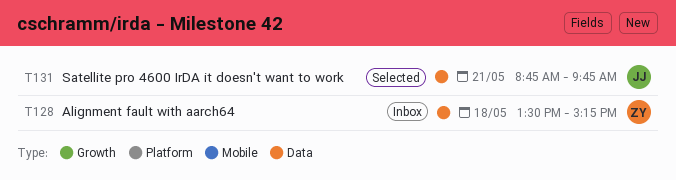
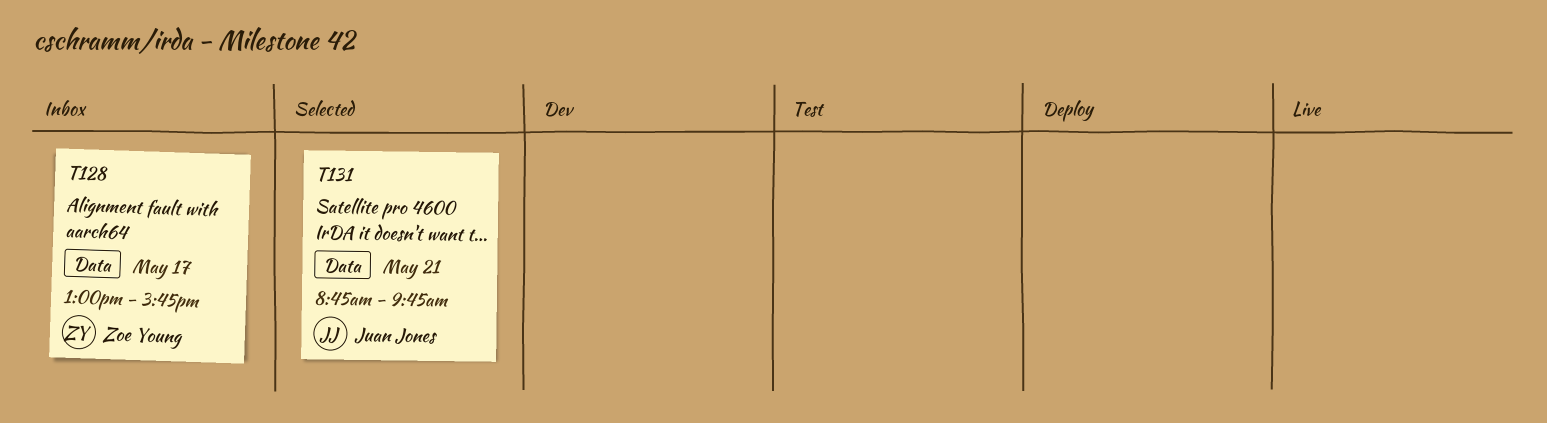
T128, day: May 18 -> May 17
T128, begins: 13:30 -> 13:00
T128, ends: 15:15 -> 15:45

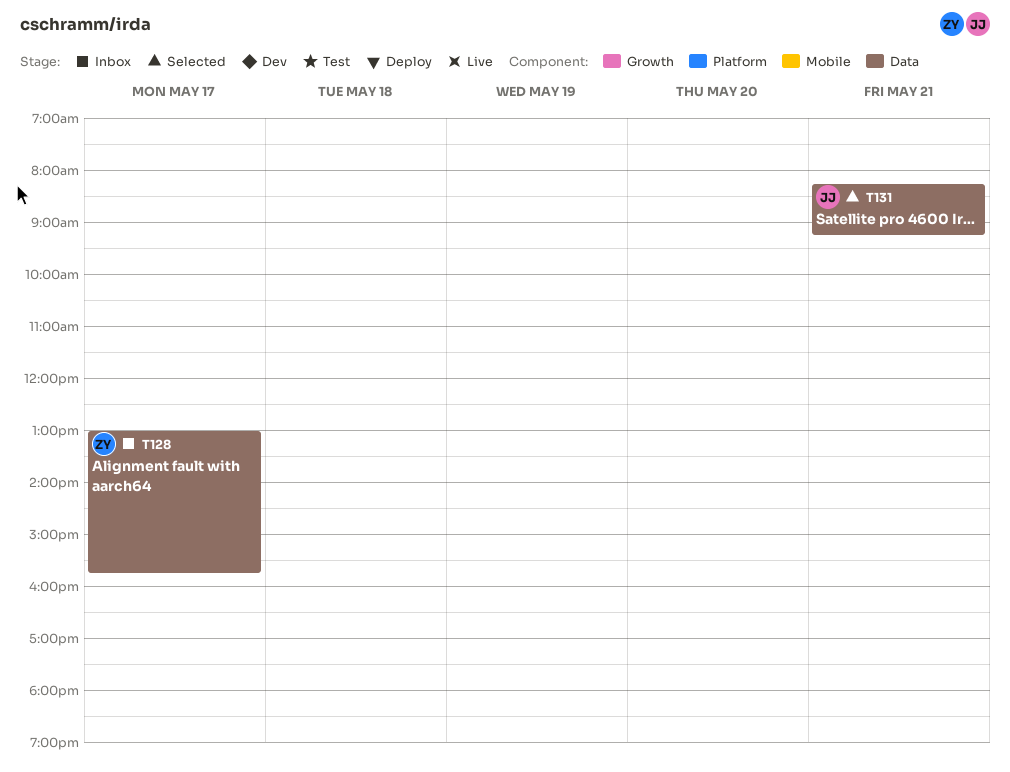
T131, begins: 08:45 -> 08:15
T131, ends: 09:45 -> 09:15

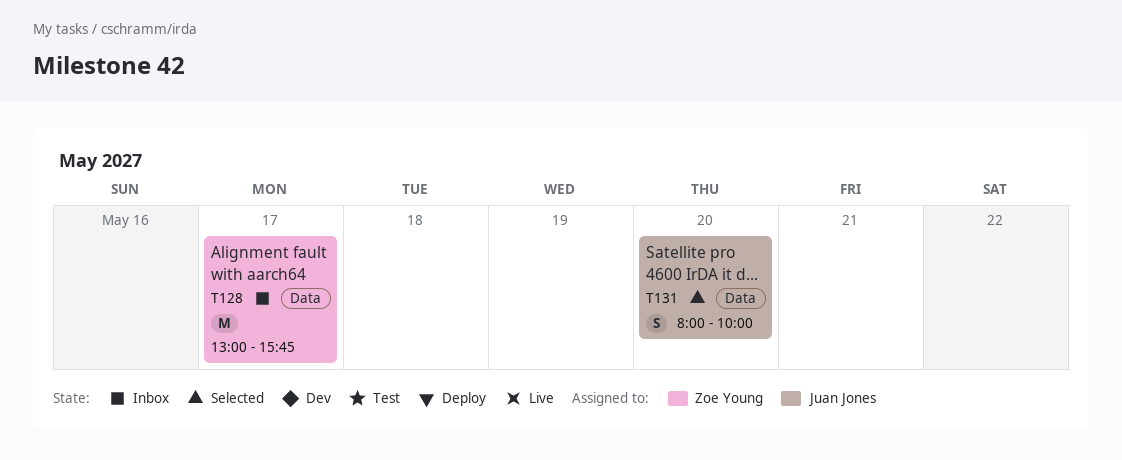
T131, day: May 21 -> May 20
T131, begins: 08:15 -> 08:00
T131, ends: 09:15 -> 10:00

